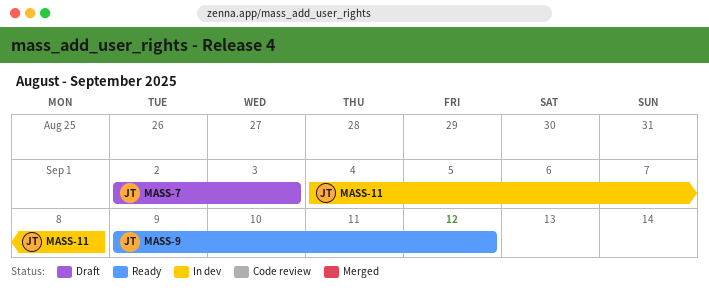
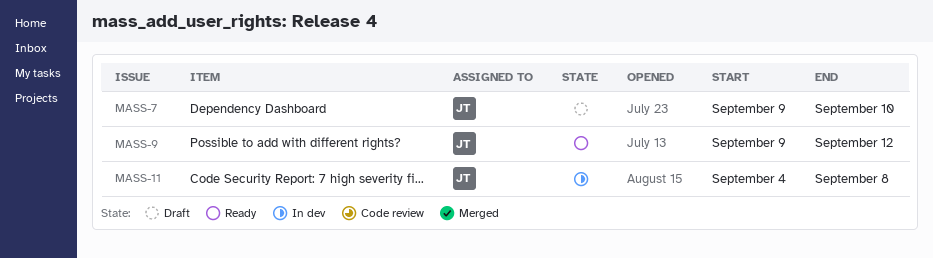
MASS-7, start: Sep 2 -> Sep 9
MASS-7, due: Sep 3 -> Sep 10

